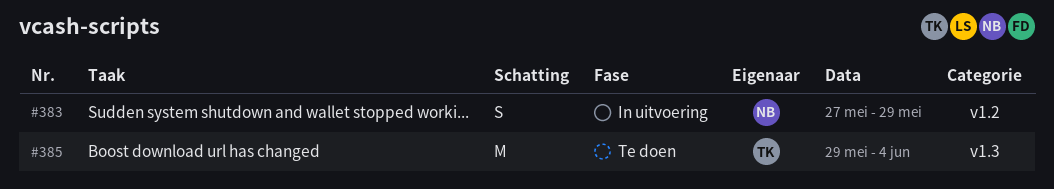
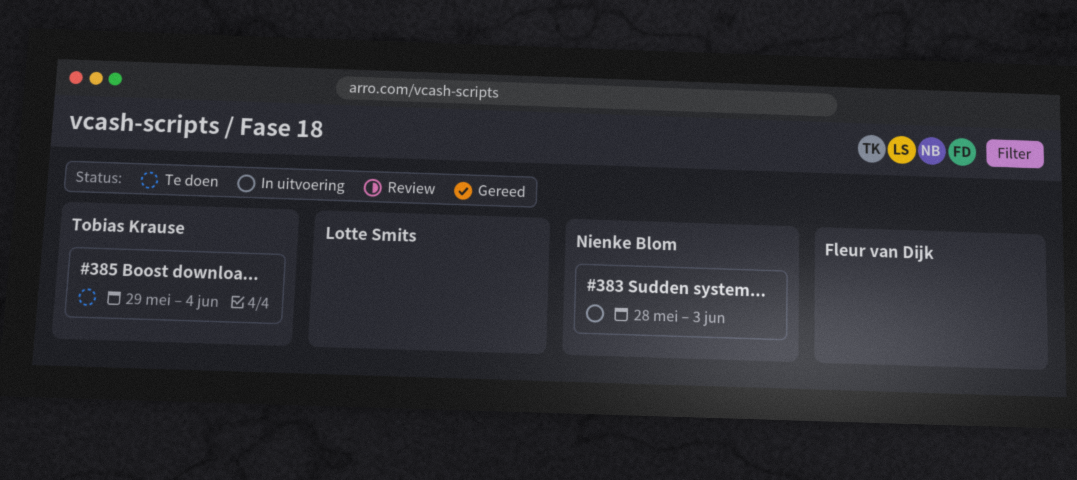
#383, start: May 27 -> May 28
#383, due: May 29 -> Jun 3

